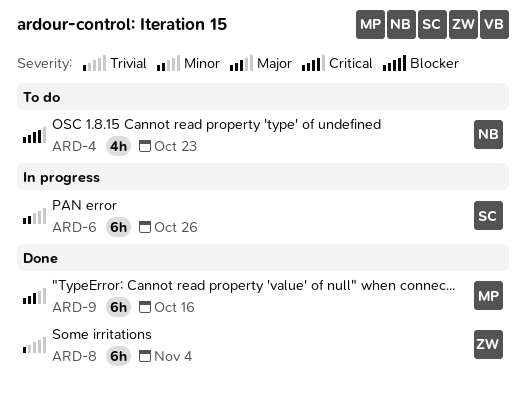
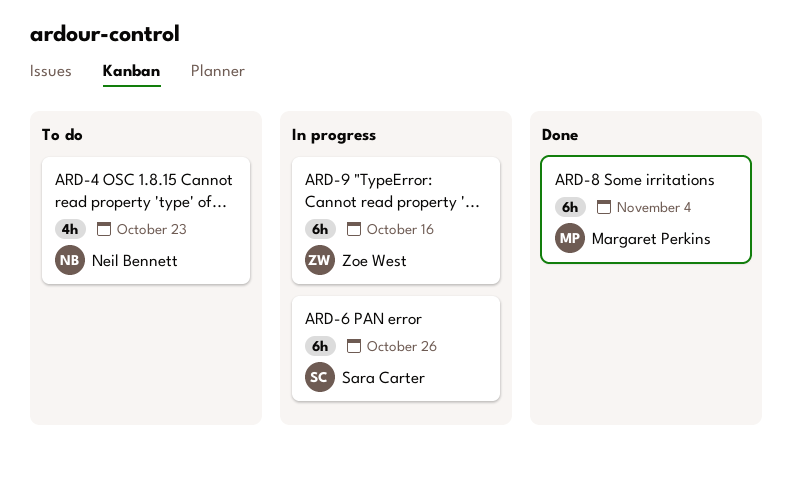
ARD-8, owner: Zoe West -> Margaret Perkins
ARD-9, status: Done -> In progress
ARD-9, owner: Margaret Perkins -> Zoe West

